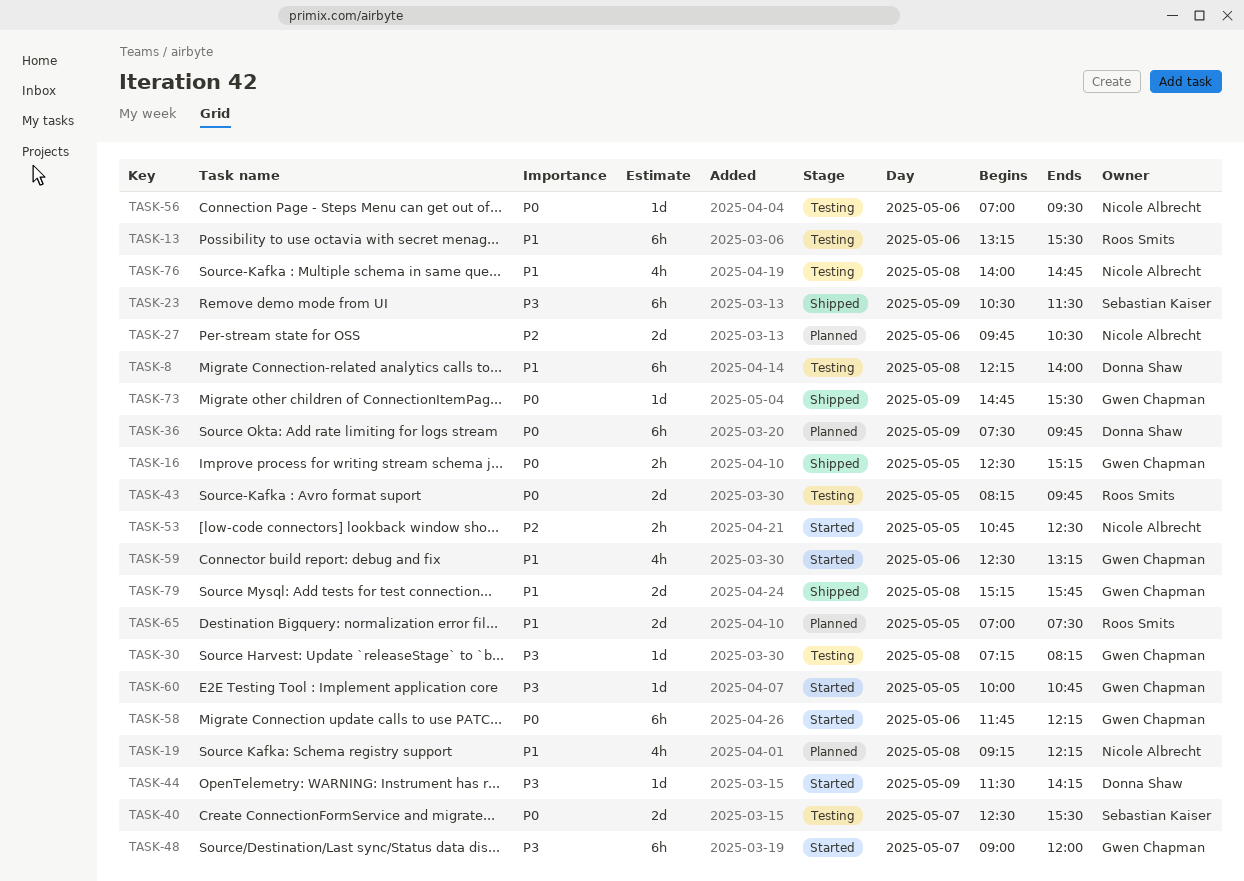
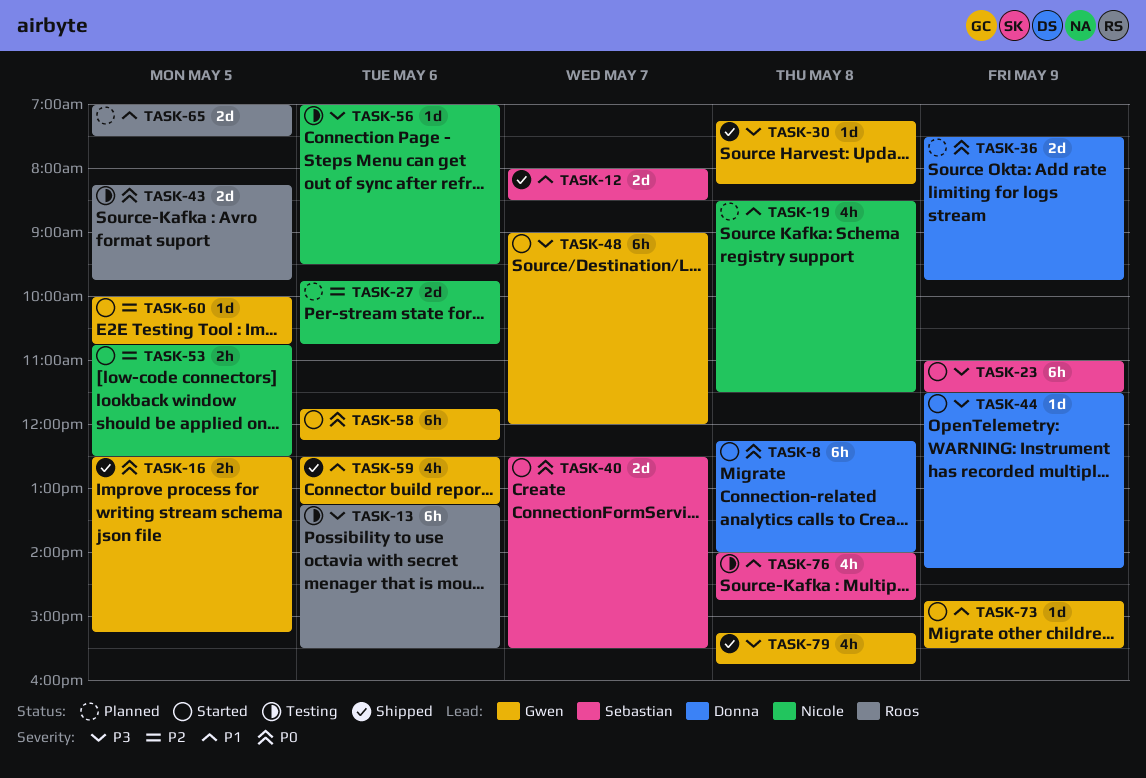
TASK-8, status: Testing -> Started
TASK-8, priority: P1 -> P0
TASK-12: none -> present
TASK-13, priority: P1 -> P3
TASK-19, begins: 09:15 -> 08:30
TASK-19, ends: 12:15 -> 11:30
TASK-23, status: Shipped -> Started
TASK-23, begins: 10:30 -> 11:00
TASK-27, ends: 10:30 -> 10:45
TASK-30, status: Testing -> Shipped
TASK-36, estimate: 6h -> 2d
TASK-40, status: Testing -> Started
TASK-56, priority: P0 -> P3
TASK-59, status: Started -> Shipped
TASK-60, priority: P3 -> P2
TASK-73, status: Shipped -> Started
TASK-73, priority: P0 -> P1
TASK-76, owner: Nicole Albrecht -> Sebastian Kaiser
TASK-79, priority: P1 -> P3
TASK-79, estimate: 2d -> 4h

